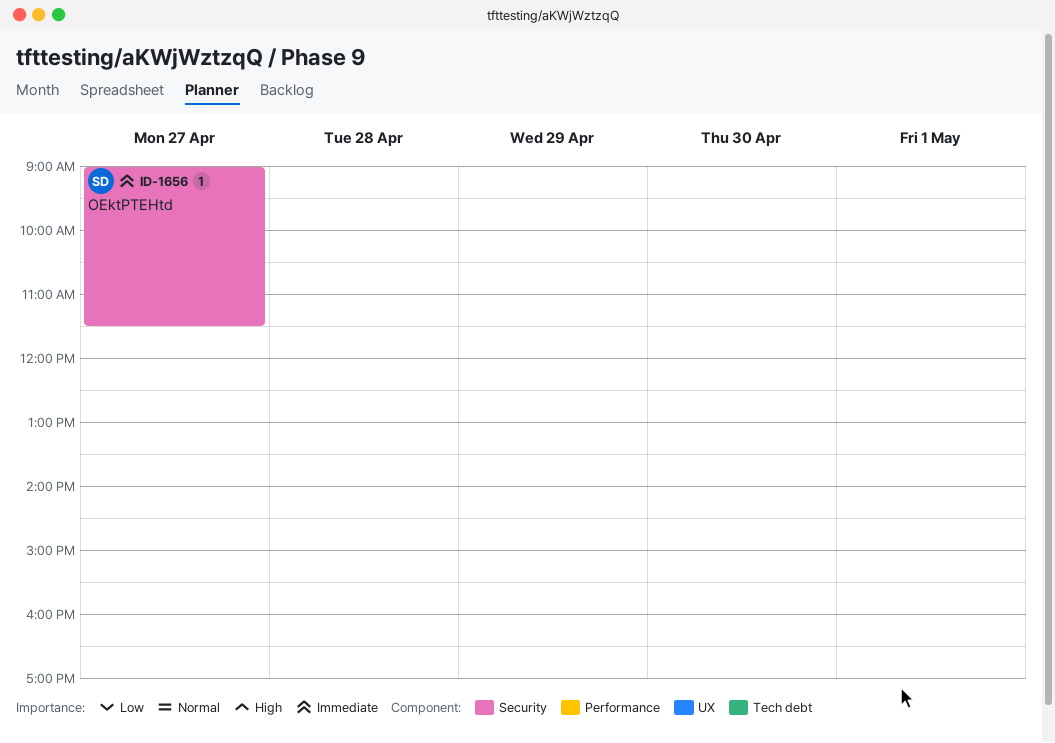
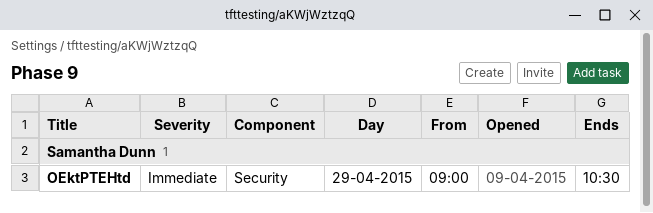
OEktPTEHtd, day: Apr 27 -> Apr 29
OEktPTEHtd, ends: 11:30 -> 10:30

